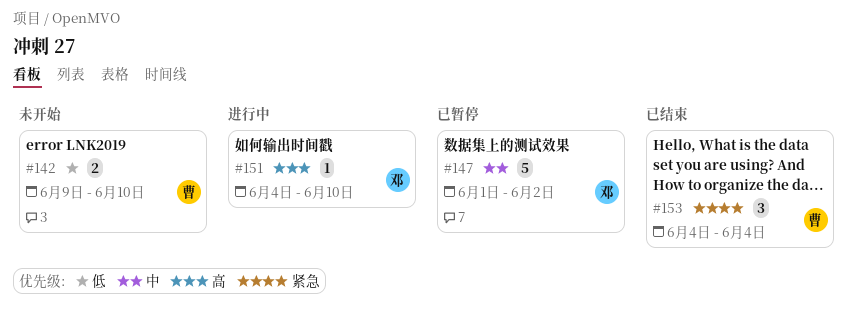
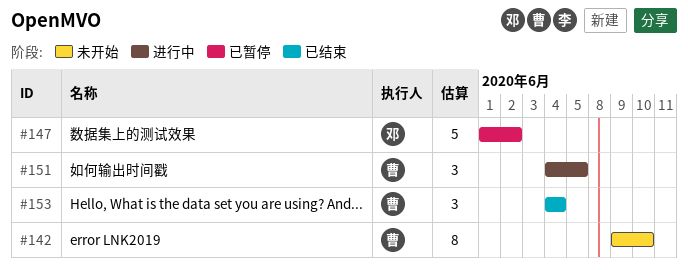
#142, estimate: 2 -> 8
#151, owner: 邓 -> 曹
#151, estimate: 1 -> 3
#151, due: Jun 10 -> Jun 5

